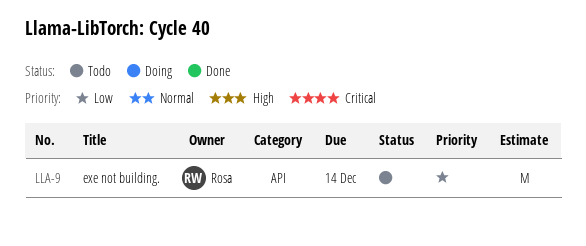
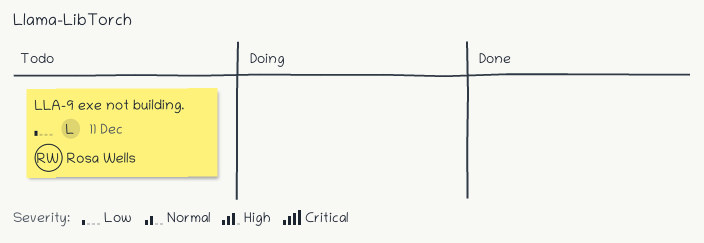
LLA-9, estimate: M -> L
LLA-9, due: Dec 14 -> Dec 11

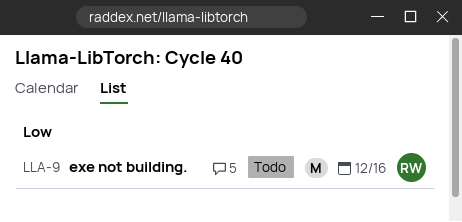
LLA-9, estimate: L -> M
LLA-9, due: Dec 11 -> Dec 16

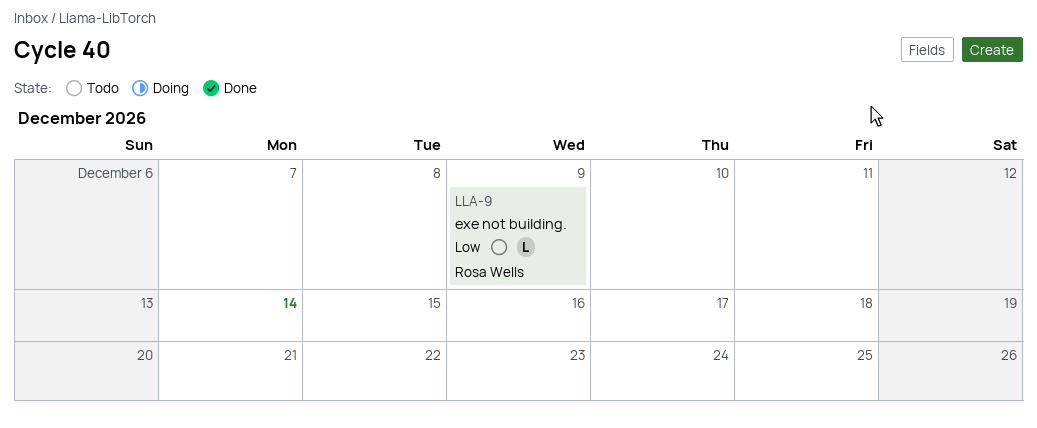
LLA-9, estimate: M -> L
LLA-9, due: Dec 16 -> Dec 9

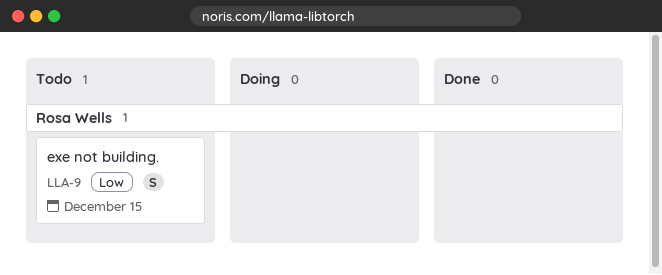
LLA-9, estimate: L -> S
LLA-9, due: Dec 9 -> Dec 15

